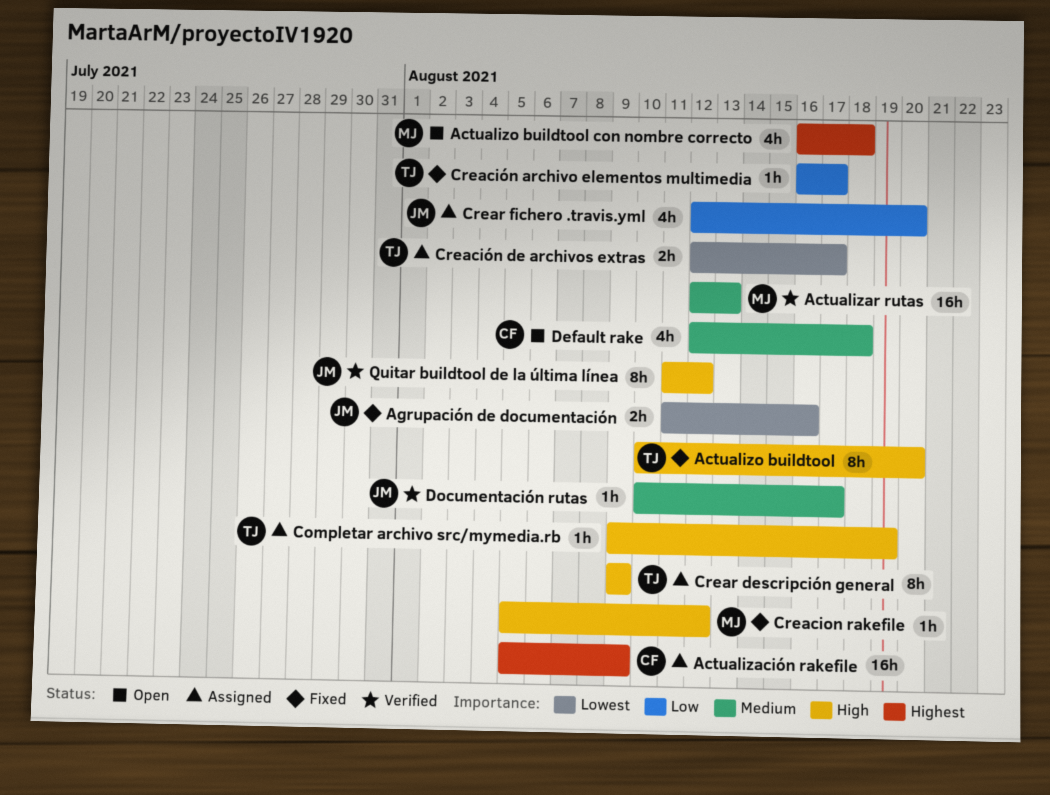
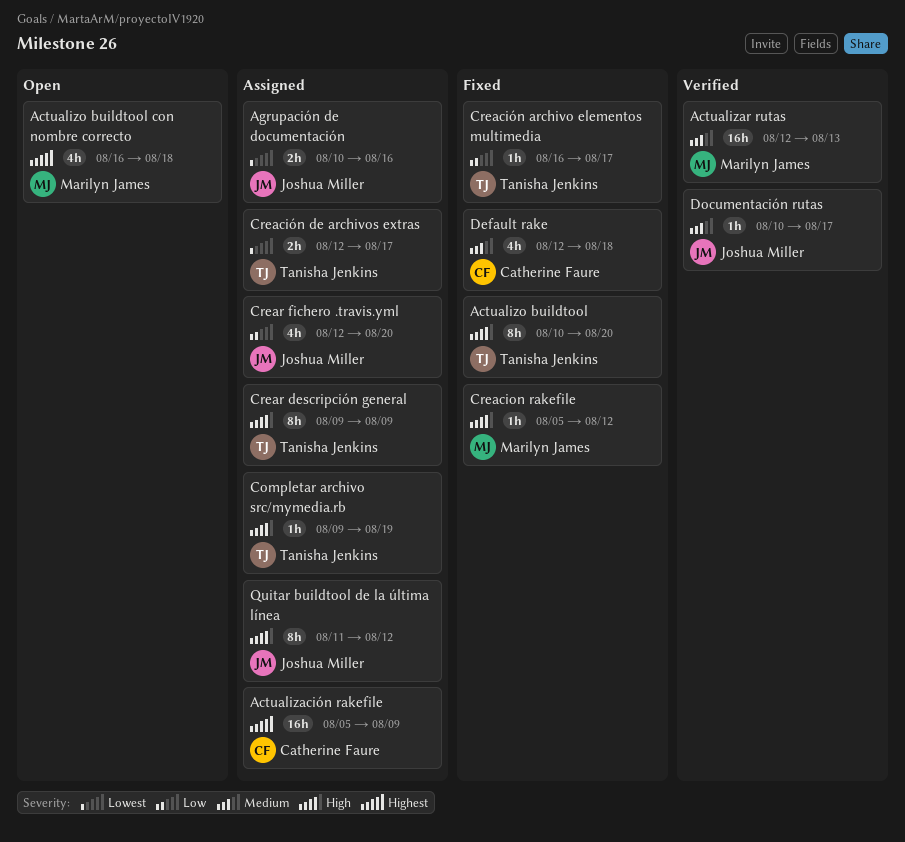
Agrupación de documentación, status: Fixed -> Assigned
Agrupación de documentación, start: Aug 11 -> Aug 10
Default rake, status: Open -> Fixed
Quitar buildtool de la última línea, status: Verified -> Assigned

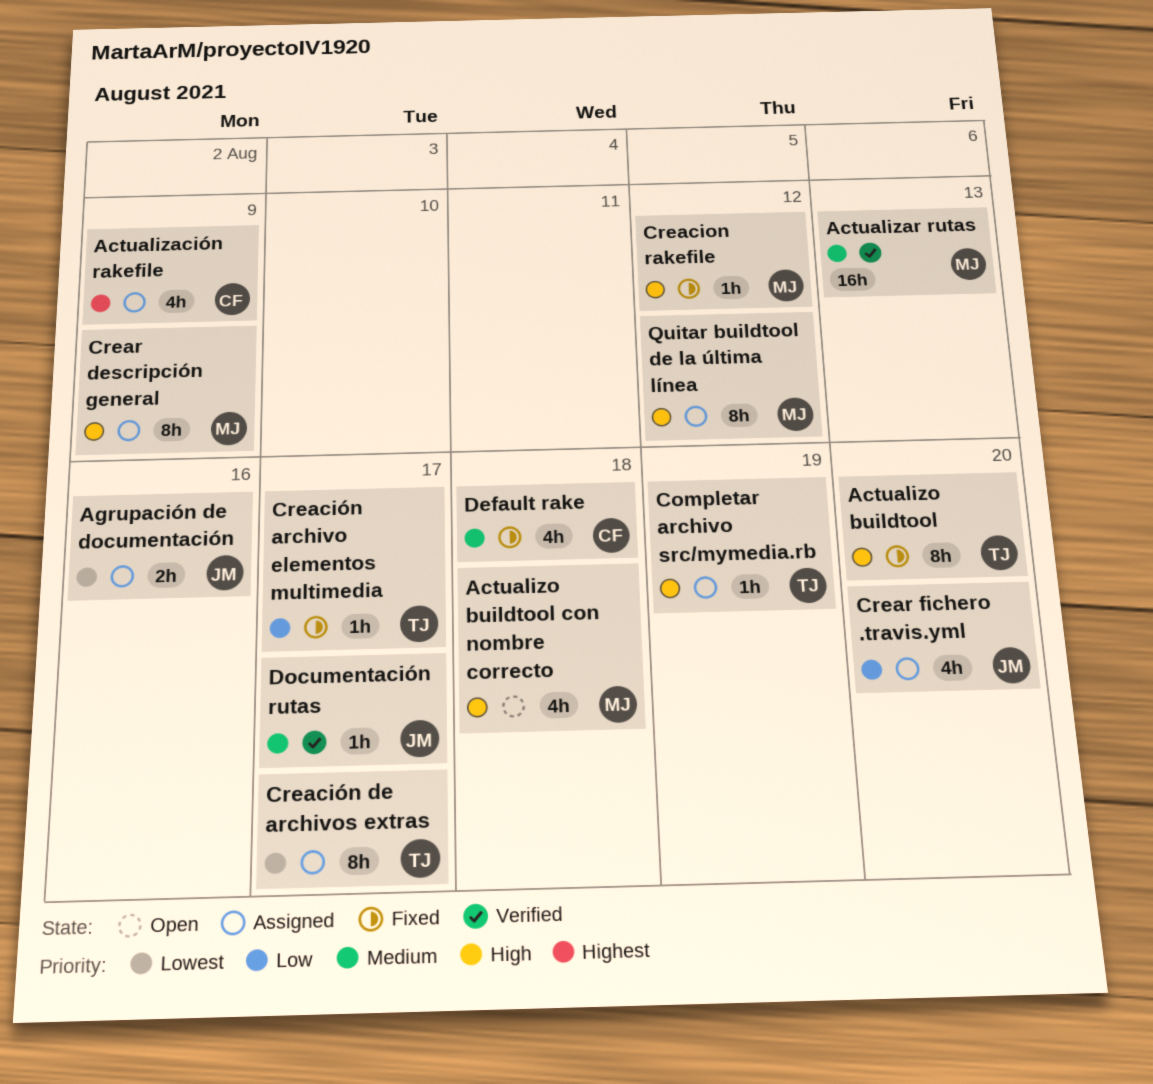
Actualización rakefile, estimate: 16h -> 4h
Actualizo buildtool con nombre correcto, priority: Highest -> High
Creación de archivos extras, estimate: 2h -> 8h
Crear descripción general, owner: Tanisha Jenkins -> Marilyn James
Quitar buildtool de la última línea, owner: Joshua Miller -> Marilyn James

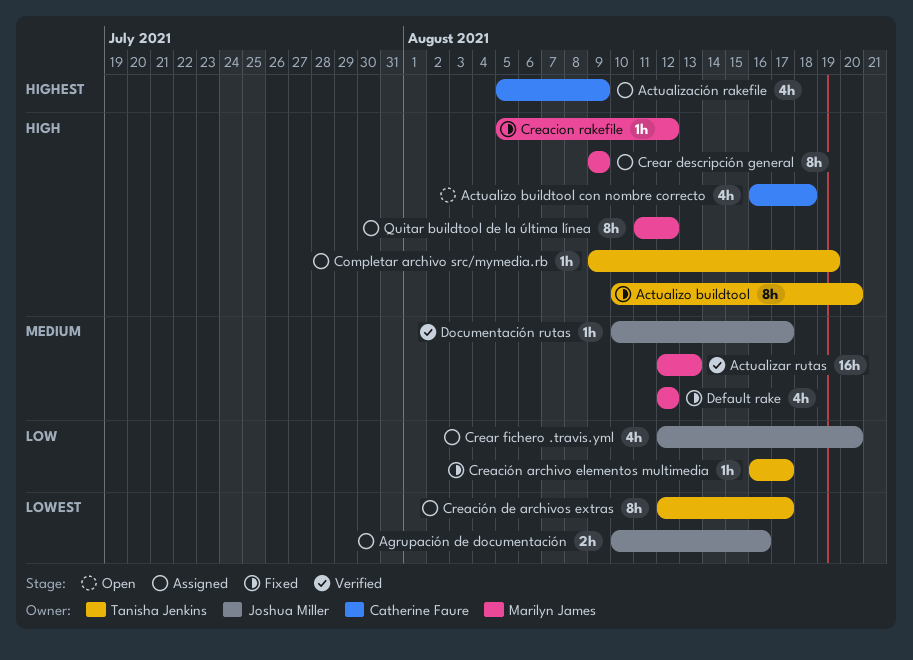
Actualizo buildtool con nombre correcto, owner: Marilyn James -> Catherine Faure
Default rake, owner: Catherine Faure -> Marilyn James
Default rake, due: Aug 18 -> Aug 12

